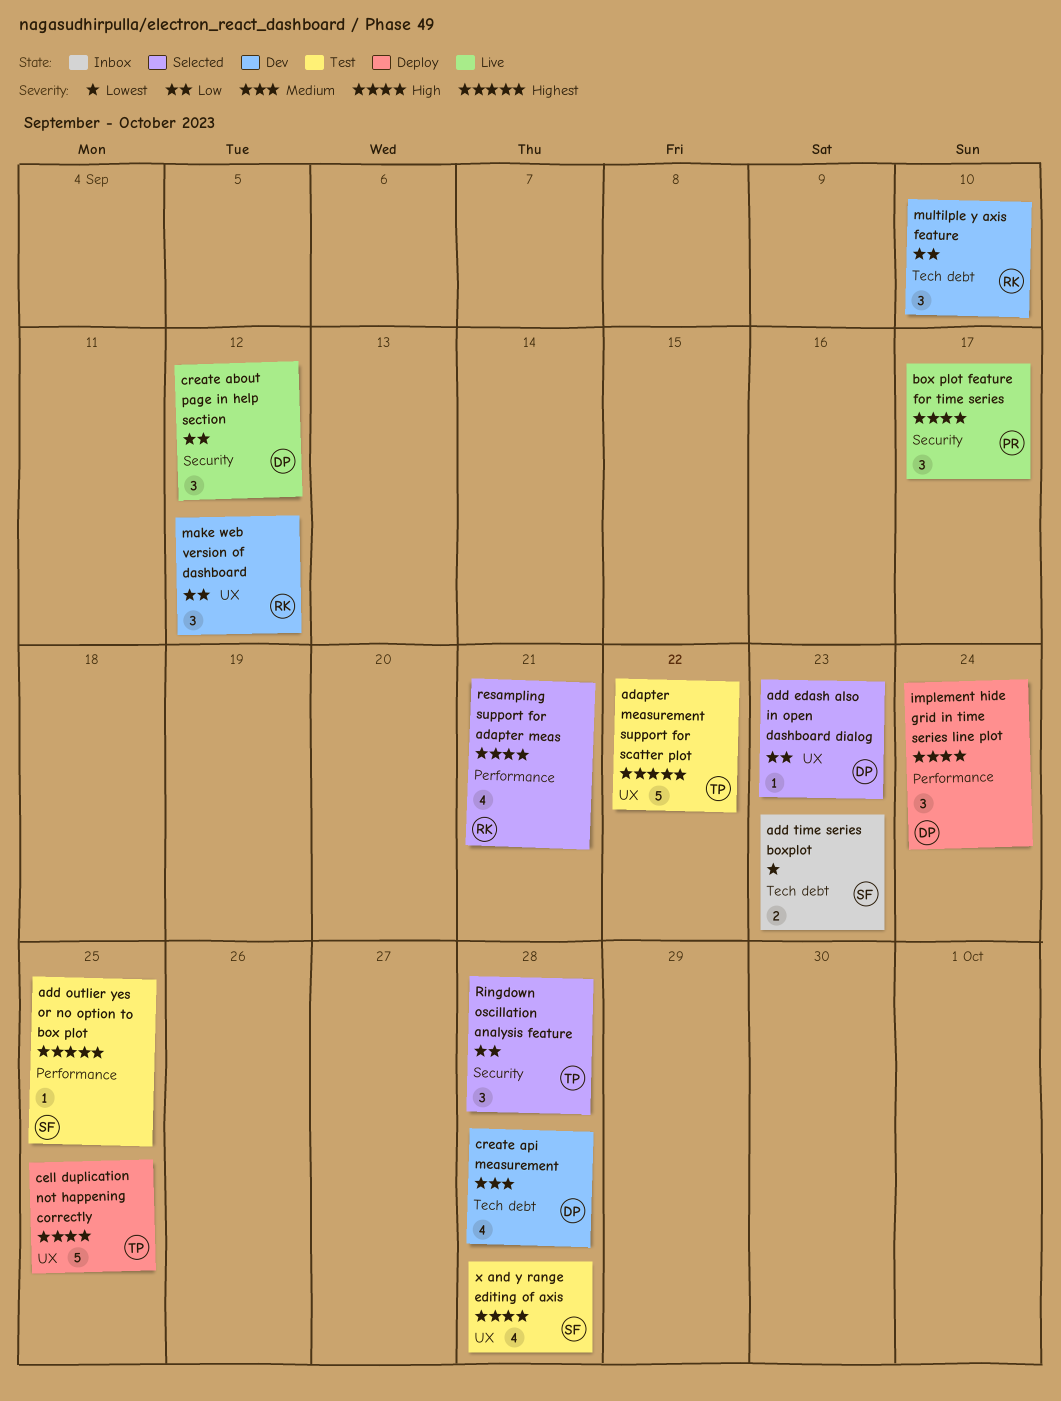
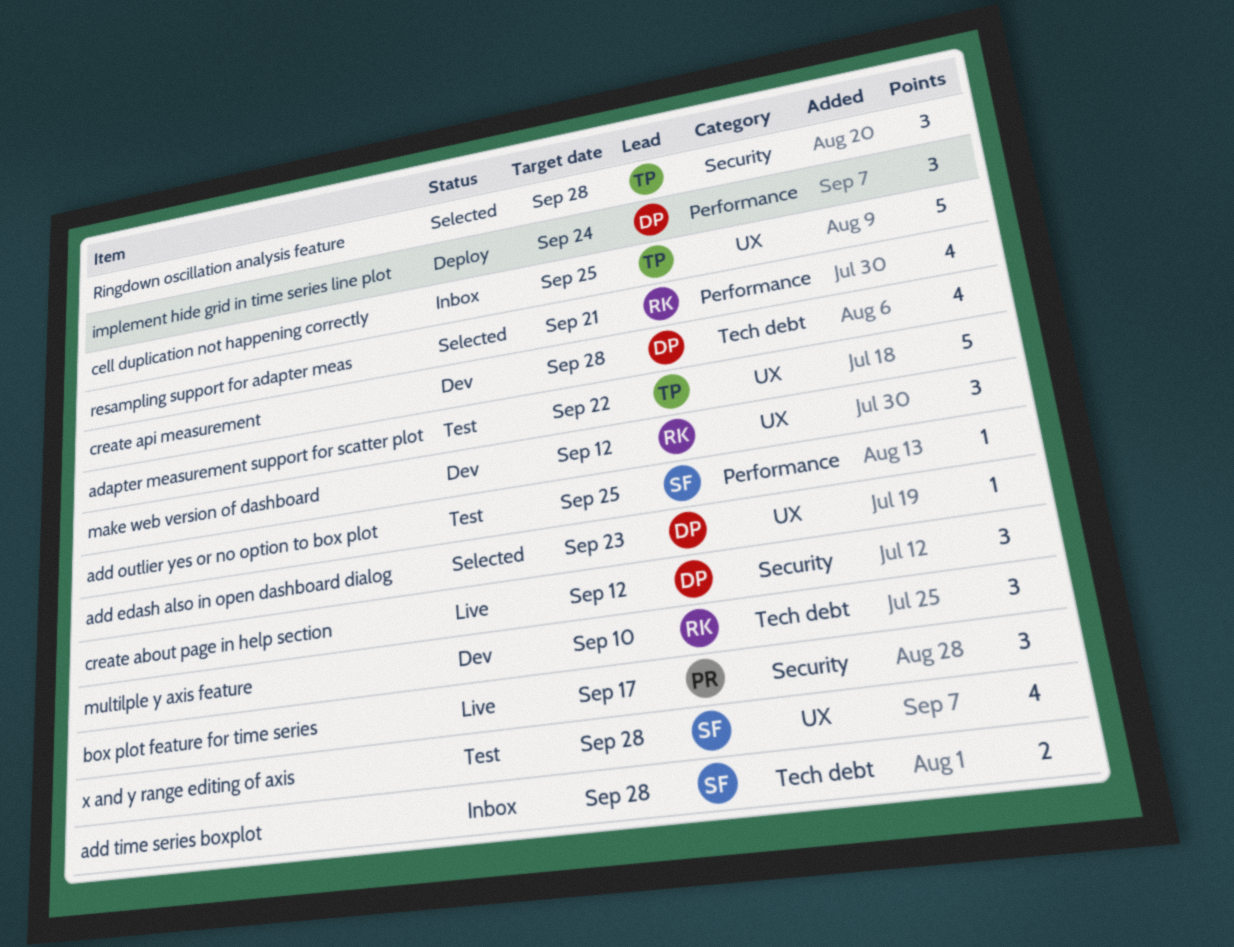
add time series boxplot, due: Sep 23 -> Sep 28
cell duplication not happening correctly, status: Deploy -> Inbox

